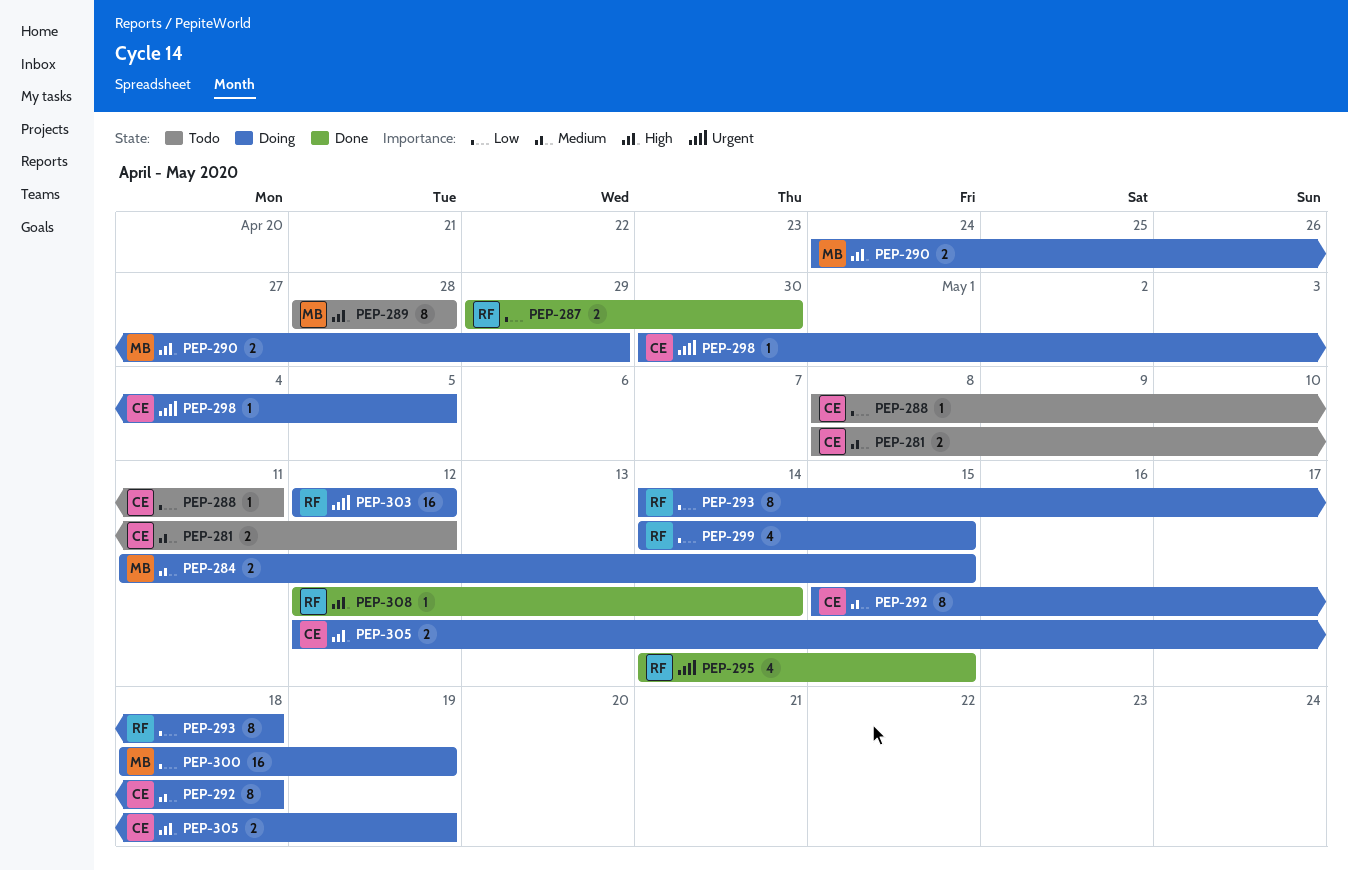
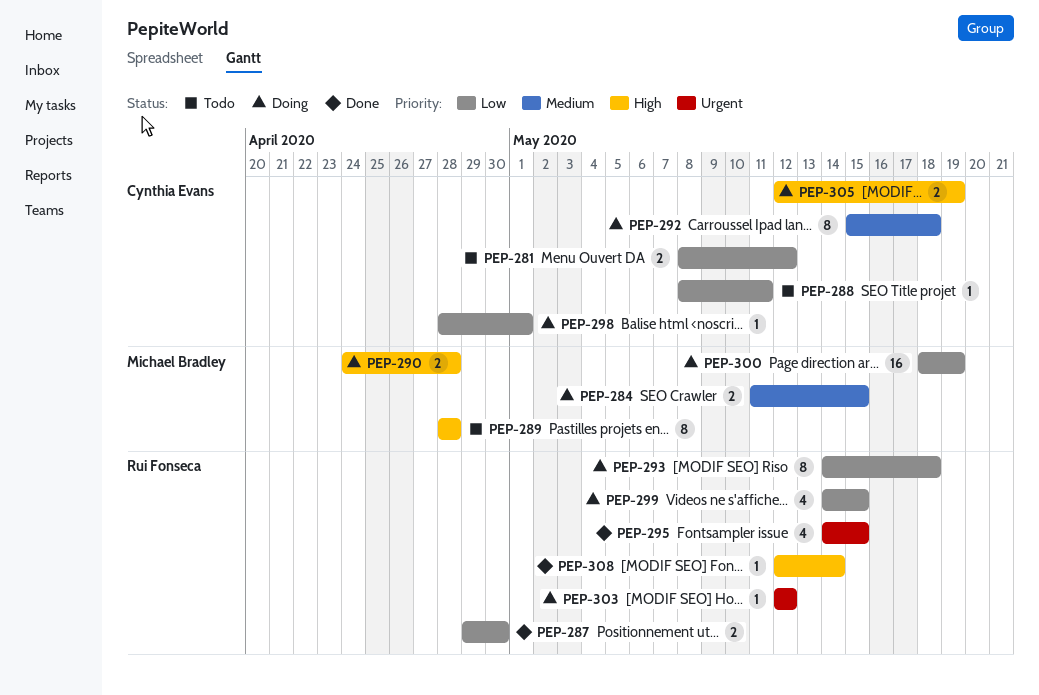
PEP-281, priority: Medium -> Low
PEP-290, due: Apr 29 -> Apr 28
PEP-298, priority: Urgent -> Low
PEP-298, start: Apr 30 -> Apr 28
PEP-298, due: May 5 -> May 1
PEP-303, estimate: 16 -> 1

